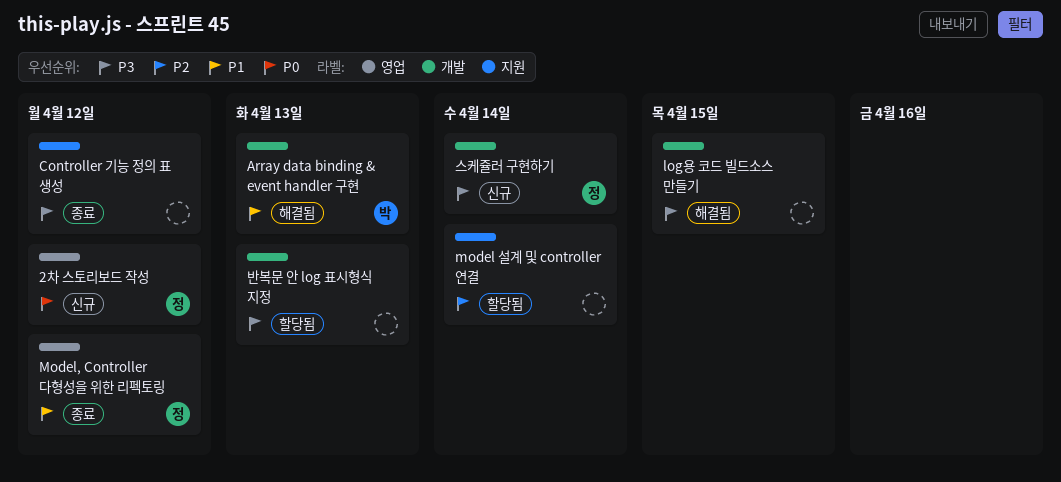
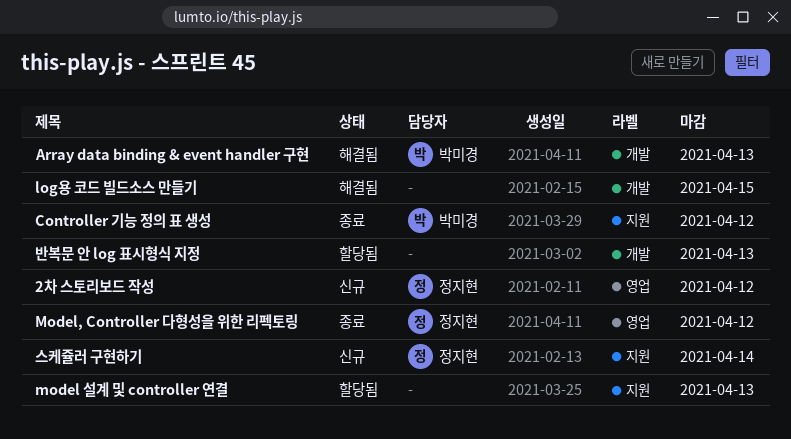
Controller 기능 정의 표 생성, owner: none -> 박미경
model 설계 및 controller 연결, due: Apr 14 -> Apr 13
스케쥴러 구현하기, label: 개발 -> 지원

